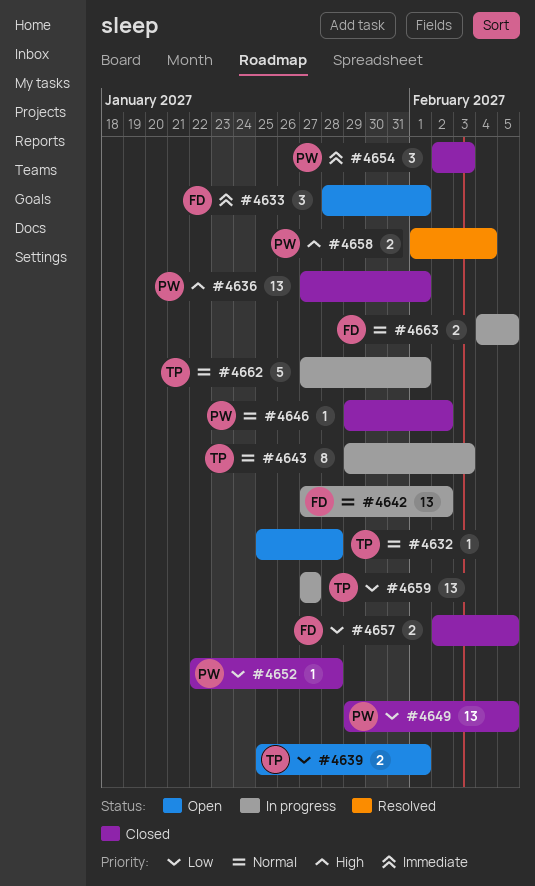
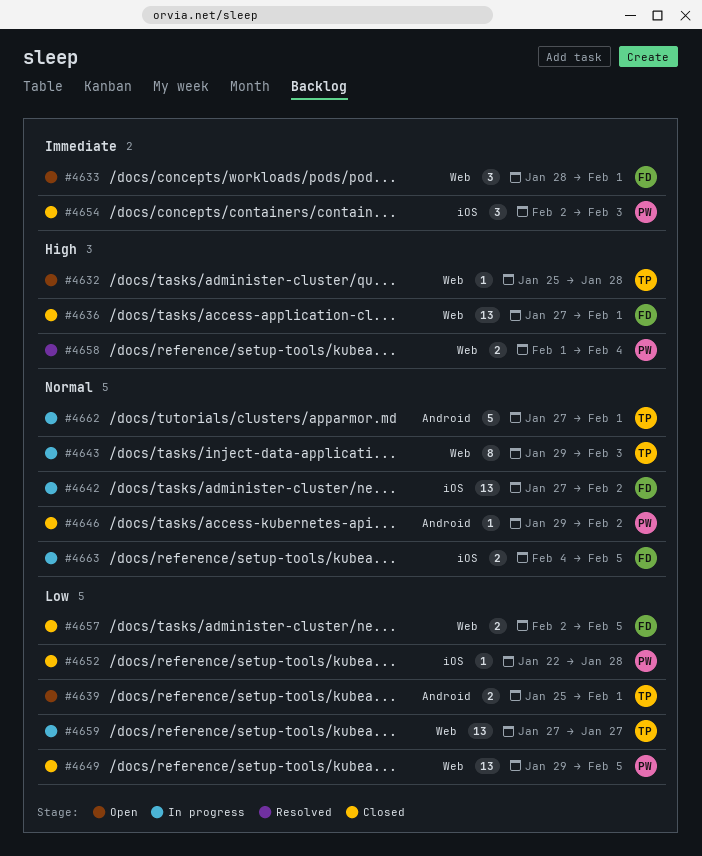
#4632, priority: Normal -> High
#4636, owner: PW -> FD

